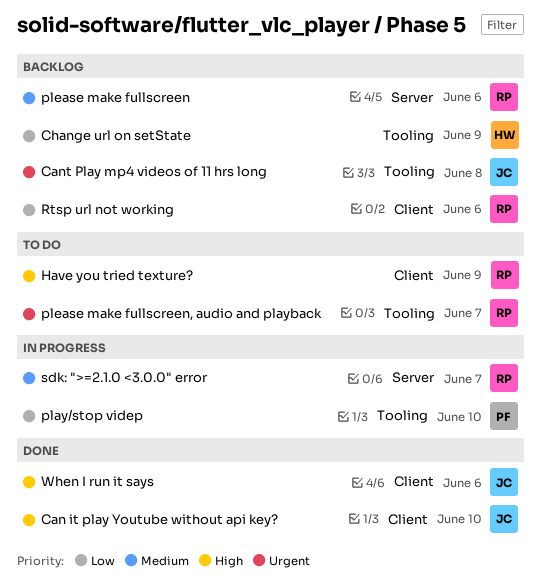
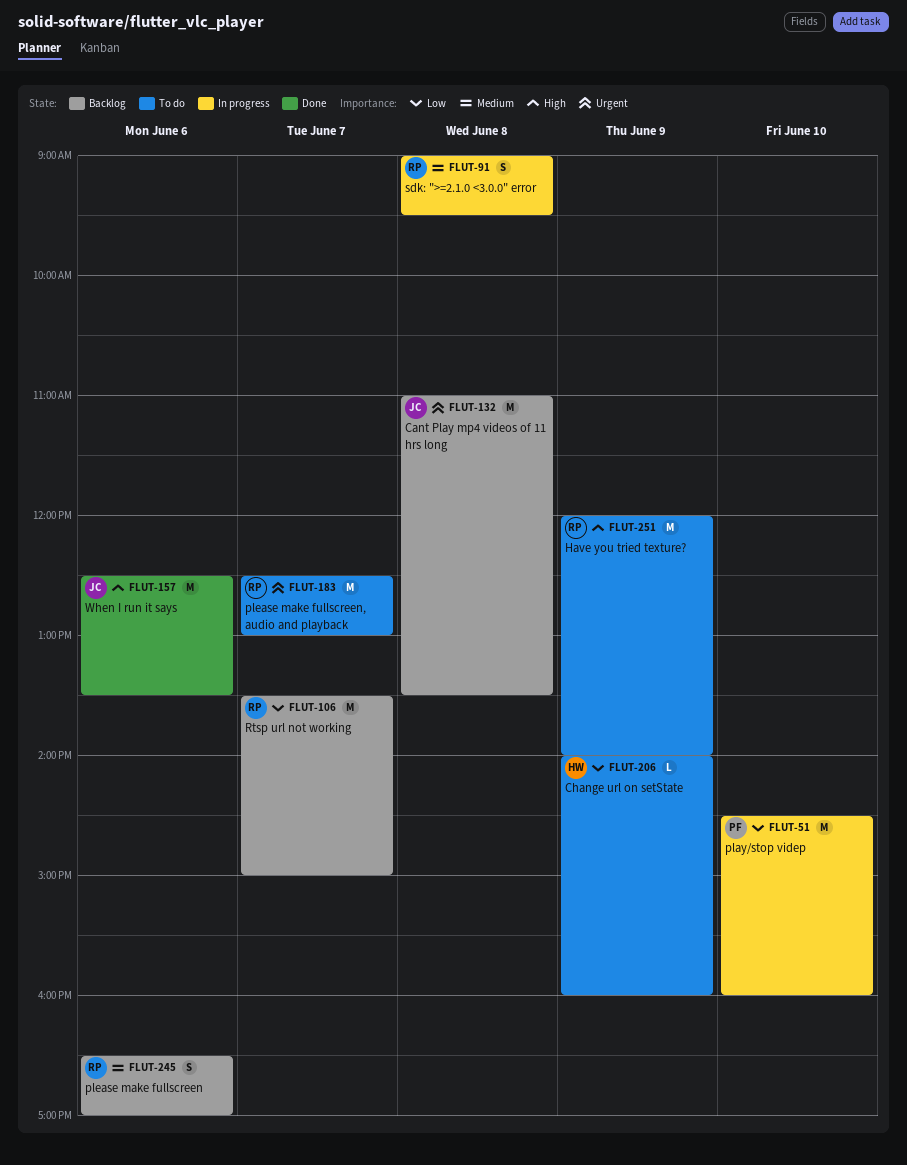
Can it play Youtube without api key?: present -> none
Change url on setState, status: Backlog -> To do
Rtsp url not working, day: Jun 6 -> Jun 7
sdk: ">=2.1.0 <3.0.0" error, day: Jun 7 -> Jun 8

